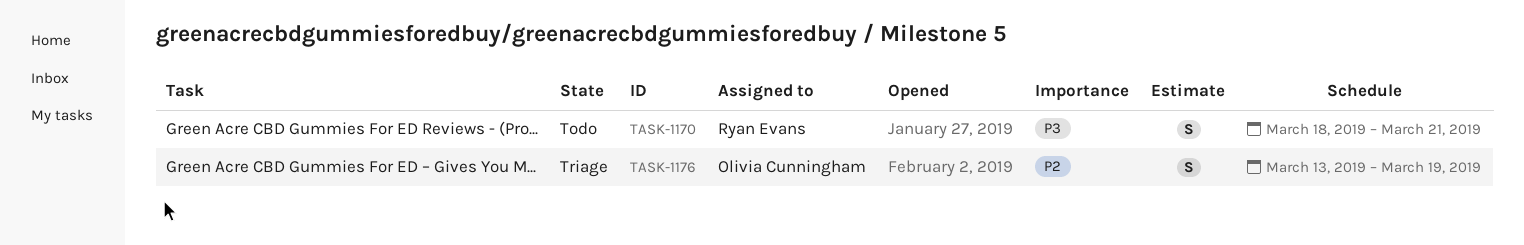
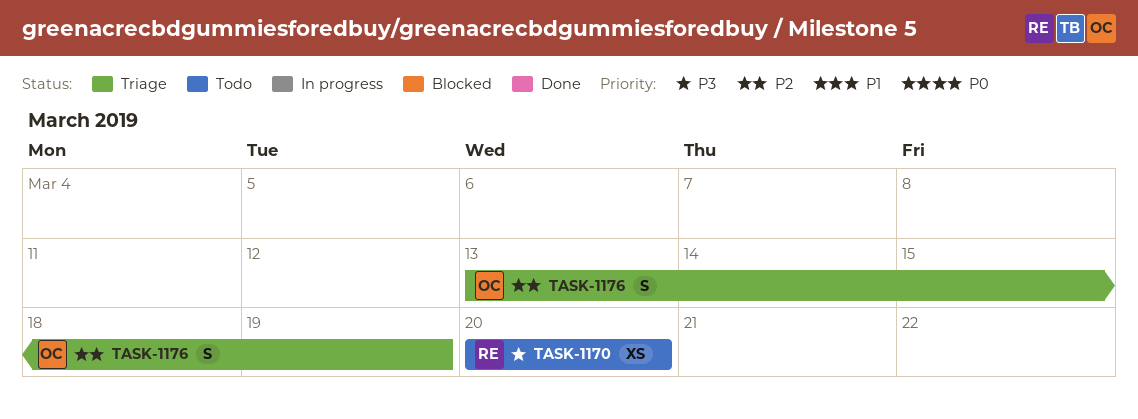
TASK-1170, estimate: S -> XS
TASK-1170, start: Mar 18 -> Mar 20
TASK-1170, due: Mar 21 -> Mar 20

